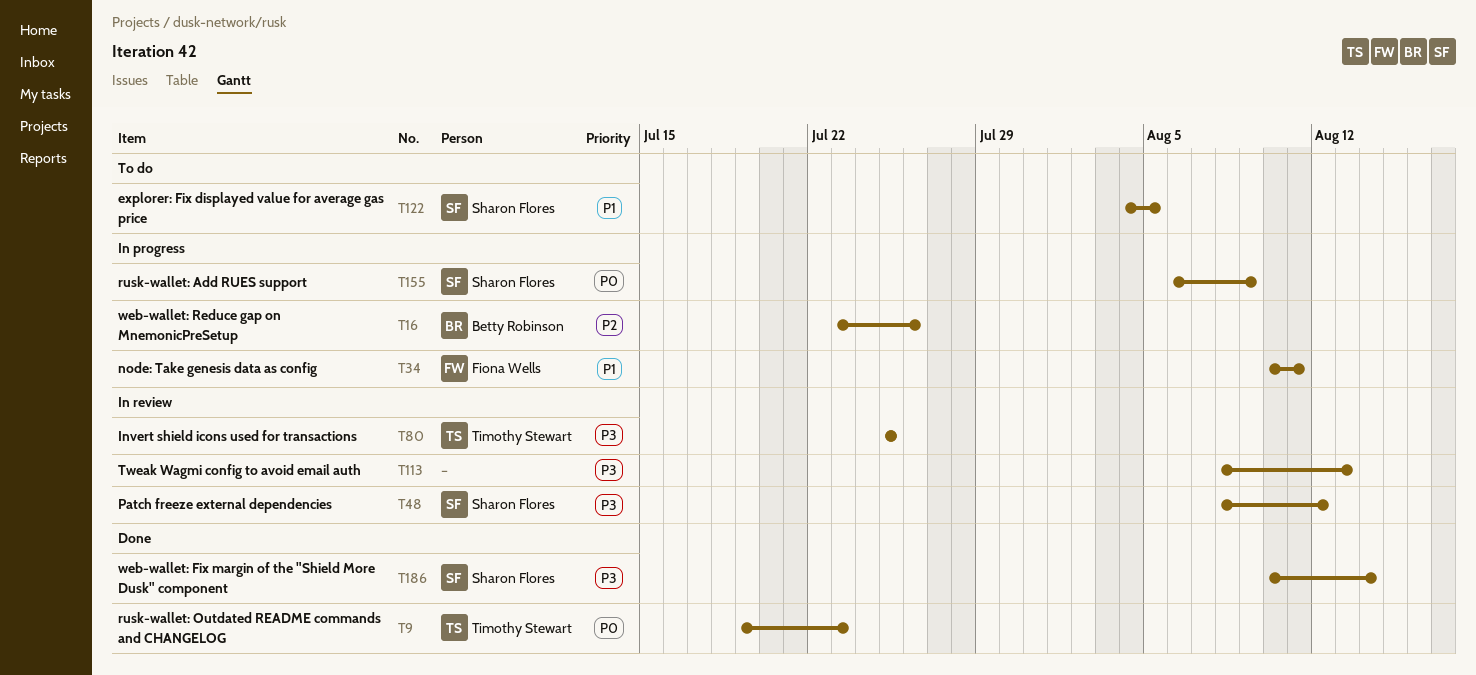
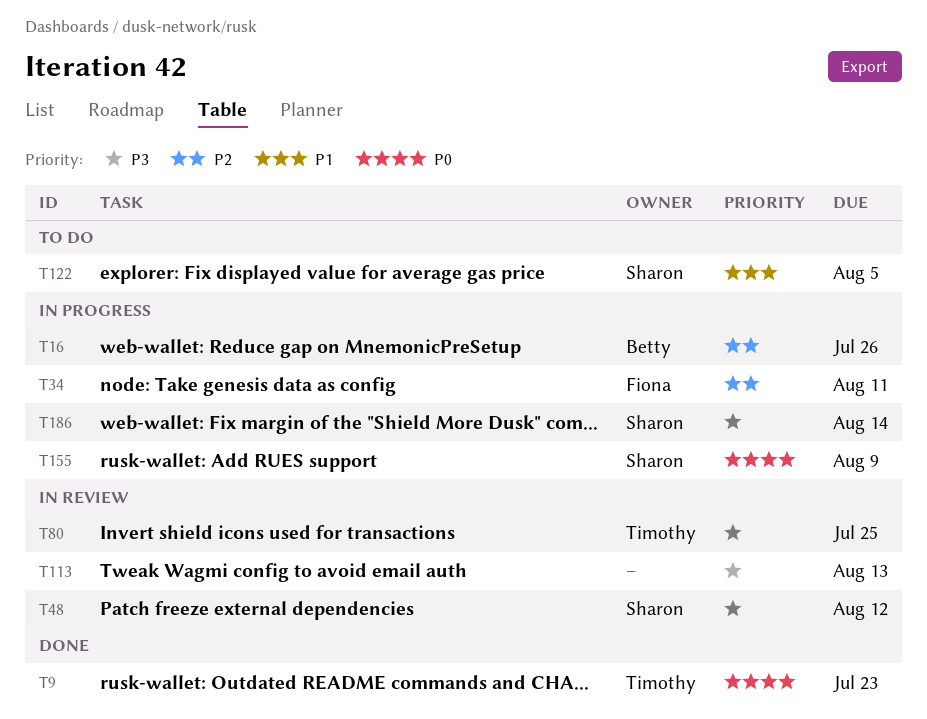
T34, priority: P1 -> P2
T186, status: Done -> In progress

